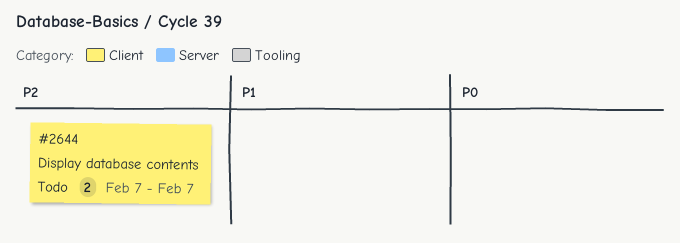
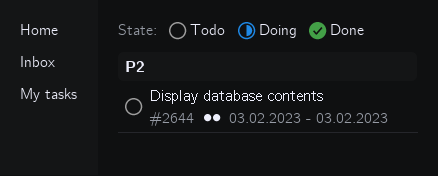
#2644, start: Feb 7 -> Feb 3
#2644, due: Feb 7 -> Feb 3

